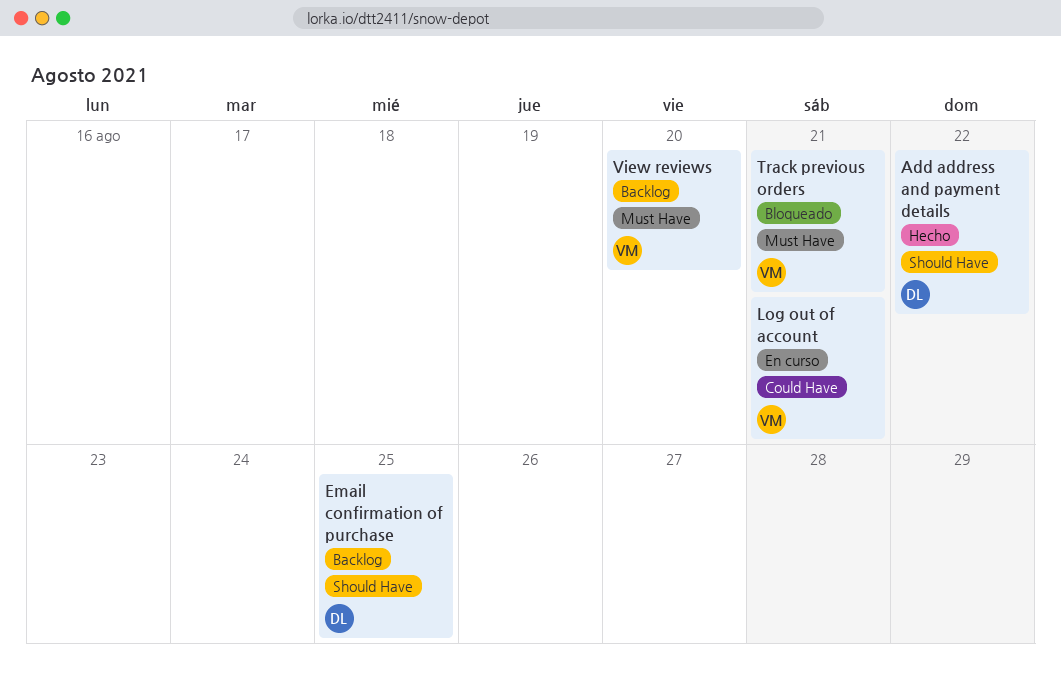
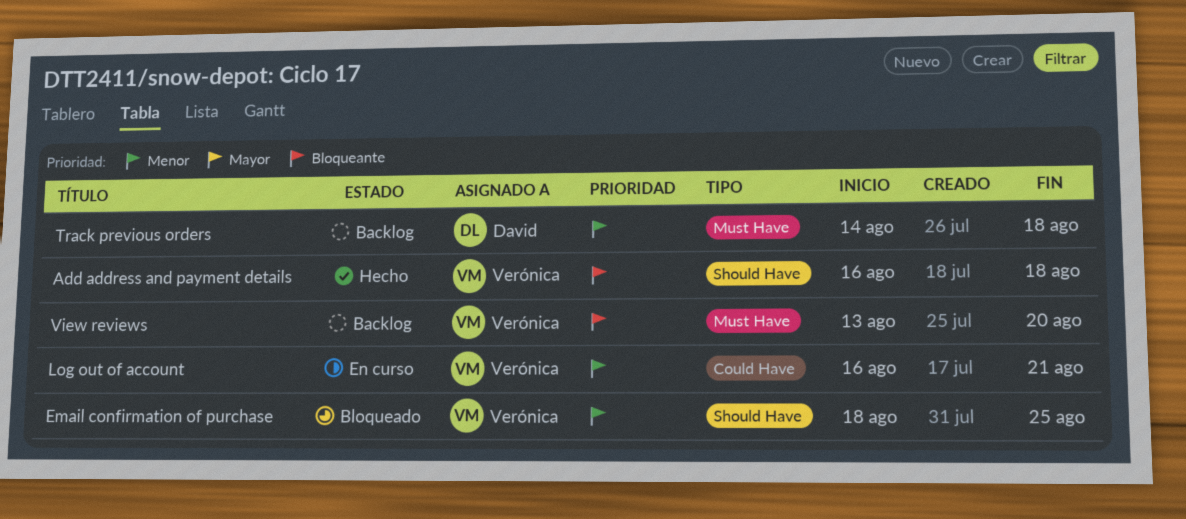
Add address and payment details, owner: David -> Verónica
Add address and payment details, due: Aug 22 -> Aug 18
Email confirmation of purchase, status: Backlog -> Bloqueado
Email confirmation of purchase, owner: David -> Verónica
Track previous orders, status: Bloqueado -> Backlog
Track previous orders, owner: Verónica -> David
Track previous orders, due: Aug 21 -> Aug 18

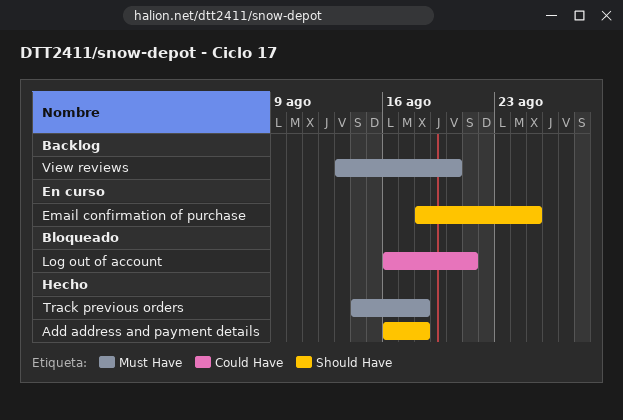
Email confirmation of purchase, status: Bloqueado -> En curso
Log out of account, status: En curso -> Bloqueado
Track previous orders, status: Backlog -> Hecho

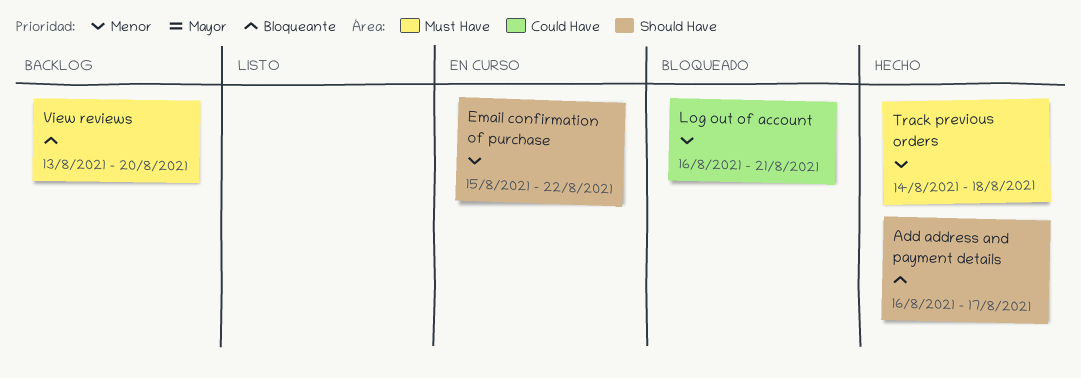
Add address and payment details, due: Aug 18 -> Aug 17
Email confirmation of purchase, start: Aug 18 -> Aug 15
Email confirmation of purchase, due: Aug 25 -> Aug 22

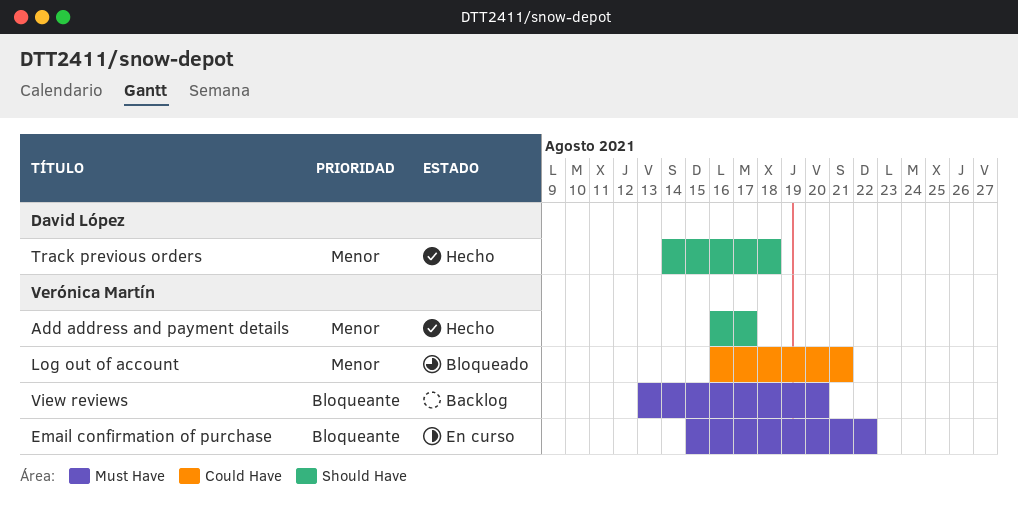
Add address and payment details, priority: Bloqueante -> Menor
Email confirmation of purchase, priority: Menor -> Bloqueante
Email confirmation of purchase, label: Should Have -> Must Have
Track previous orders, label: Must Have -> Should Have

